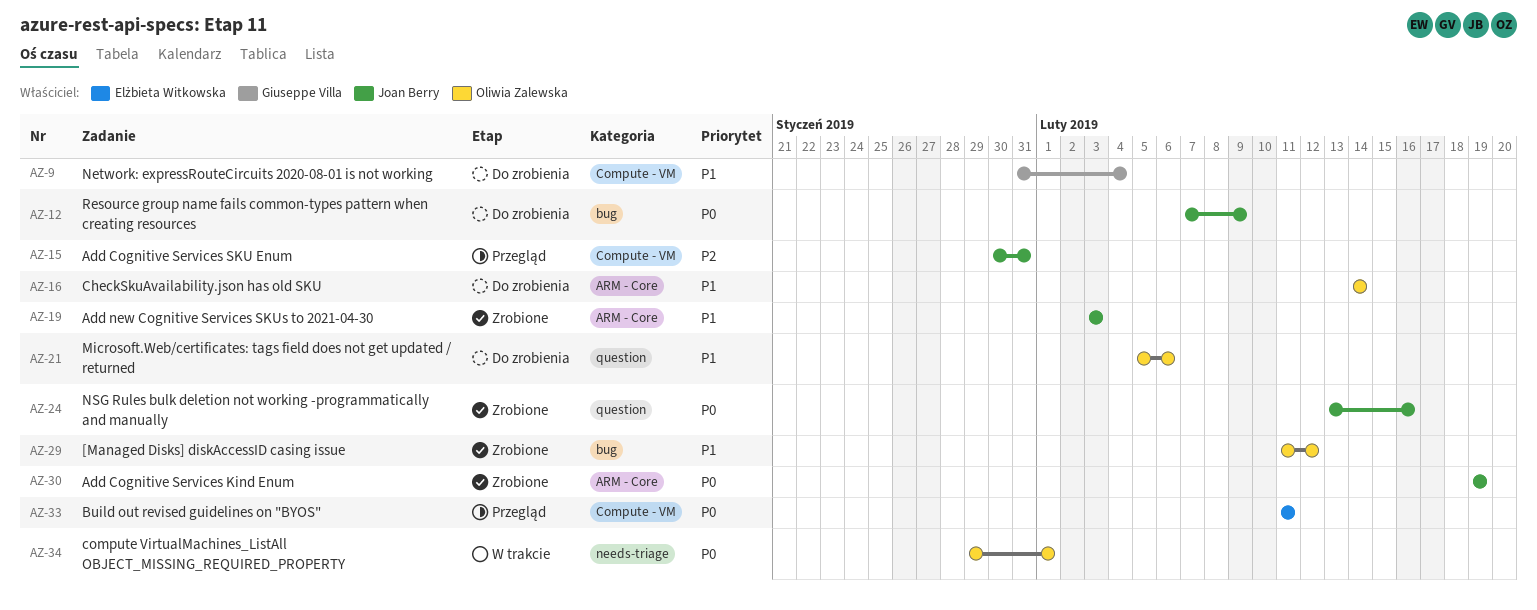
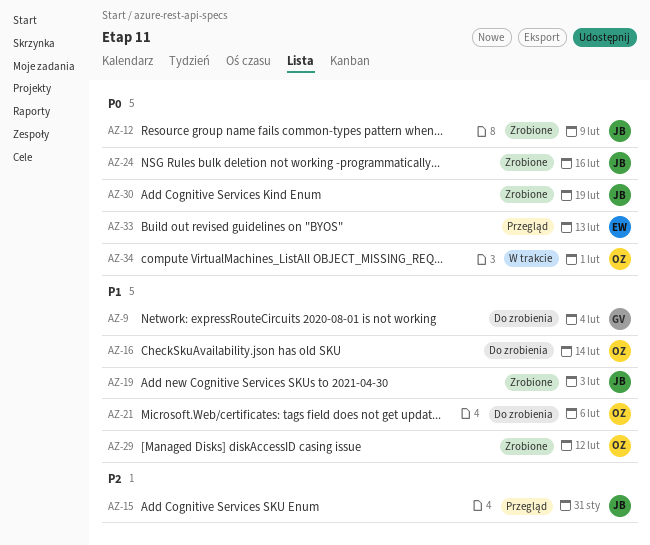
AZ-12, status: Do zrobienia -> Zrobione
AZ-33, due: Feb 11 -> Feb 13

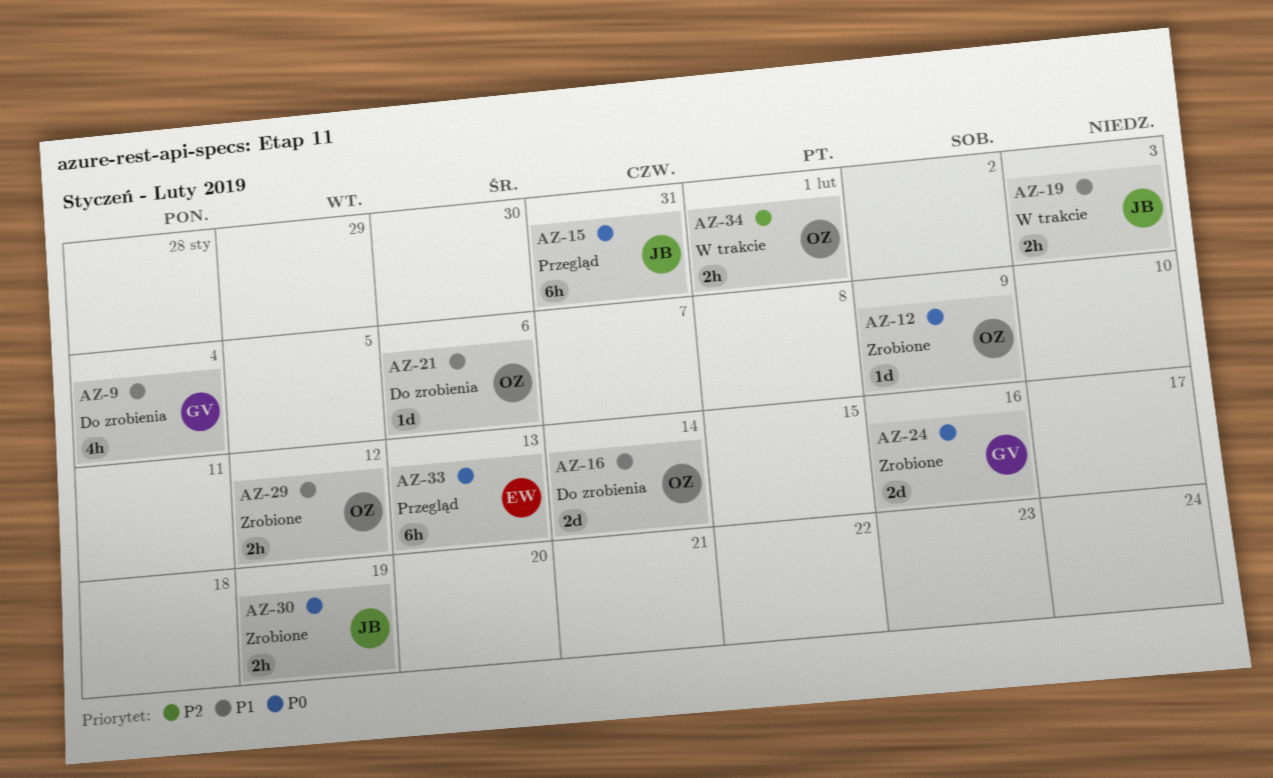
AZ-12, owner: JB -> OZ
AZ-15, priority: P2 -> P0
AZ-19, status: Zrobione -> W trakcie
AZ-24, owner: JB -> GV
AZ-34, priority: P0 -> P2

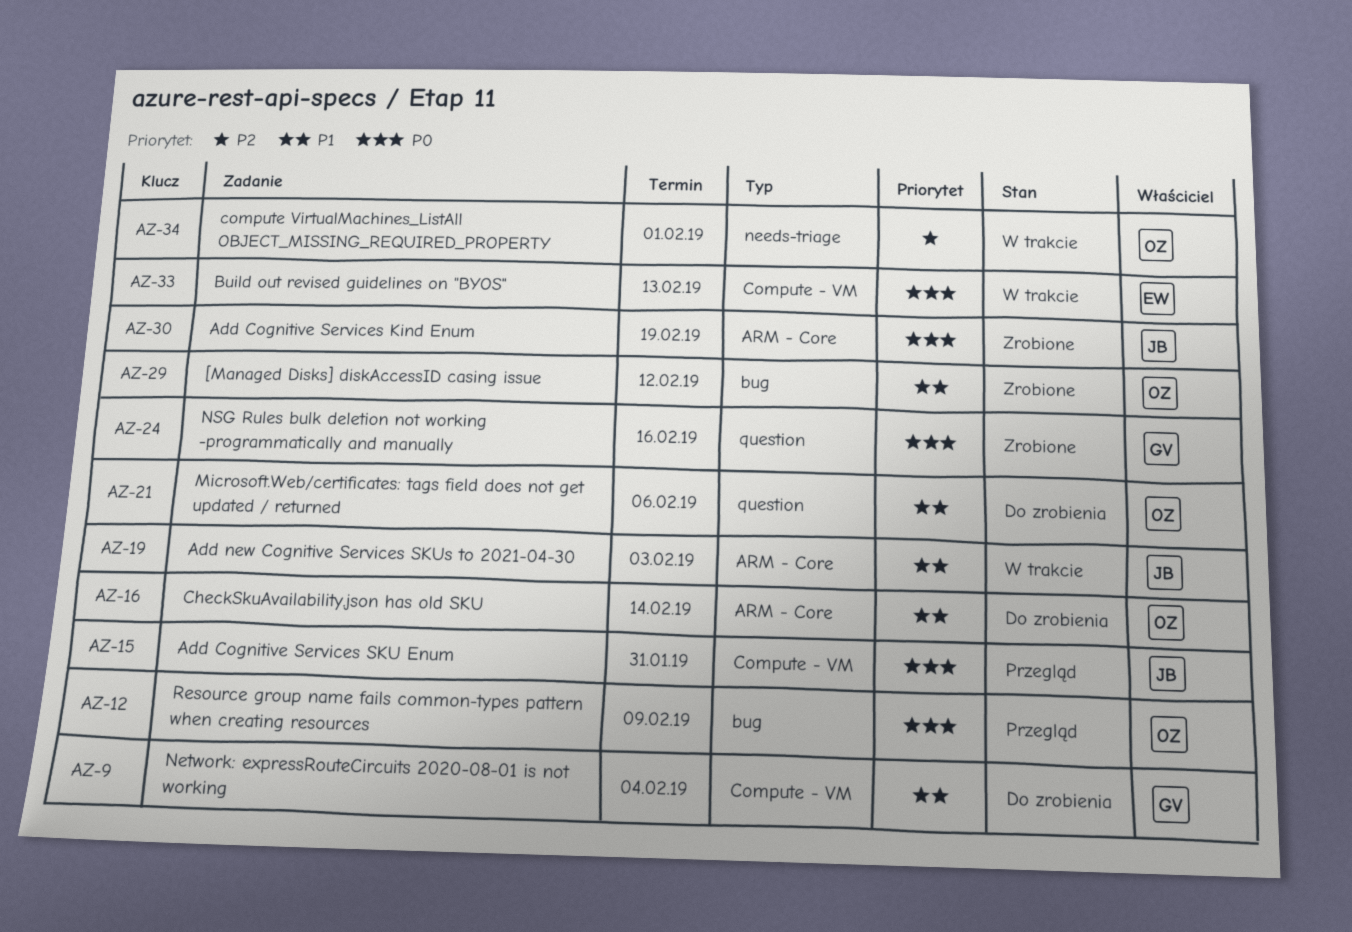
AZ-12, status: Zrobione -> Przegląd
AZ-33, status: Przegląd -> W trakcie

